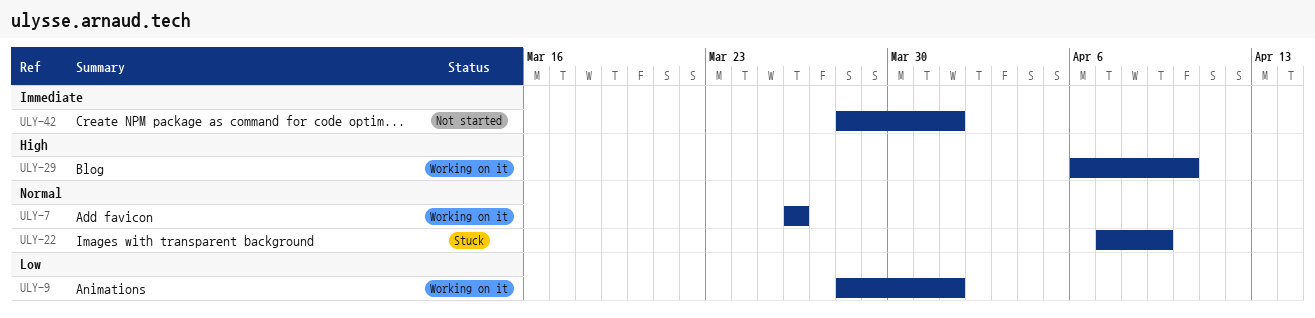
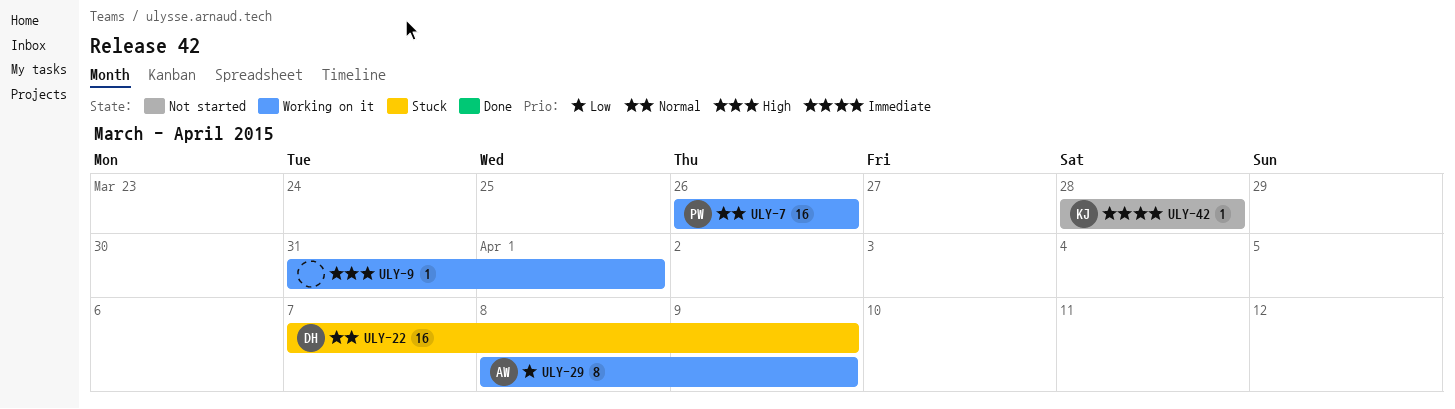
ULY-9, priority: Low -> High
ULY-9, start: Mar 28 -> Mar 31
ULY-29, priority: High -> Low
ULY-29, start: Apr 6 -> Apr 8
ULY-29, due: Apr 10 -> Apr 9
ULY-42, due: Apr 1 -> Mar 28

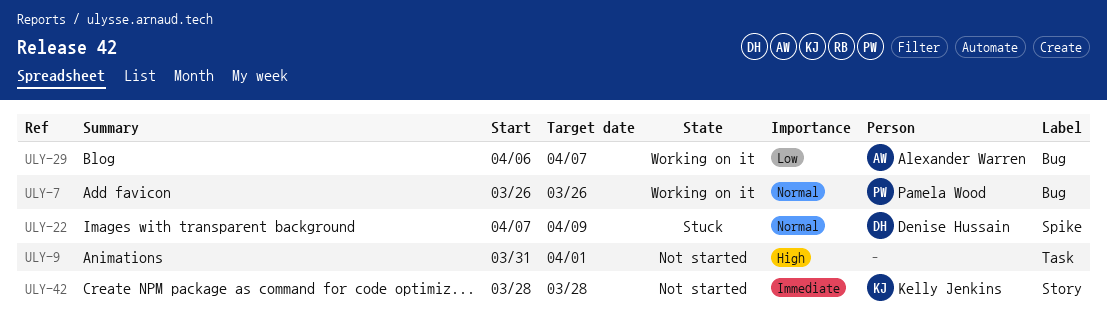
ULY-9, status: Working on it -> Not started
ULY-29, start: Apr 8 -> Apr 6
ULY-29, due: Apr 9 -> Apr 7

